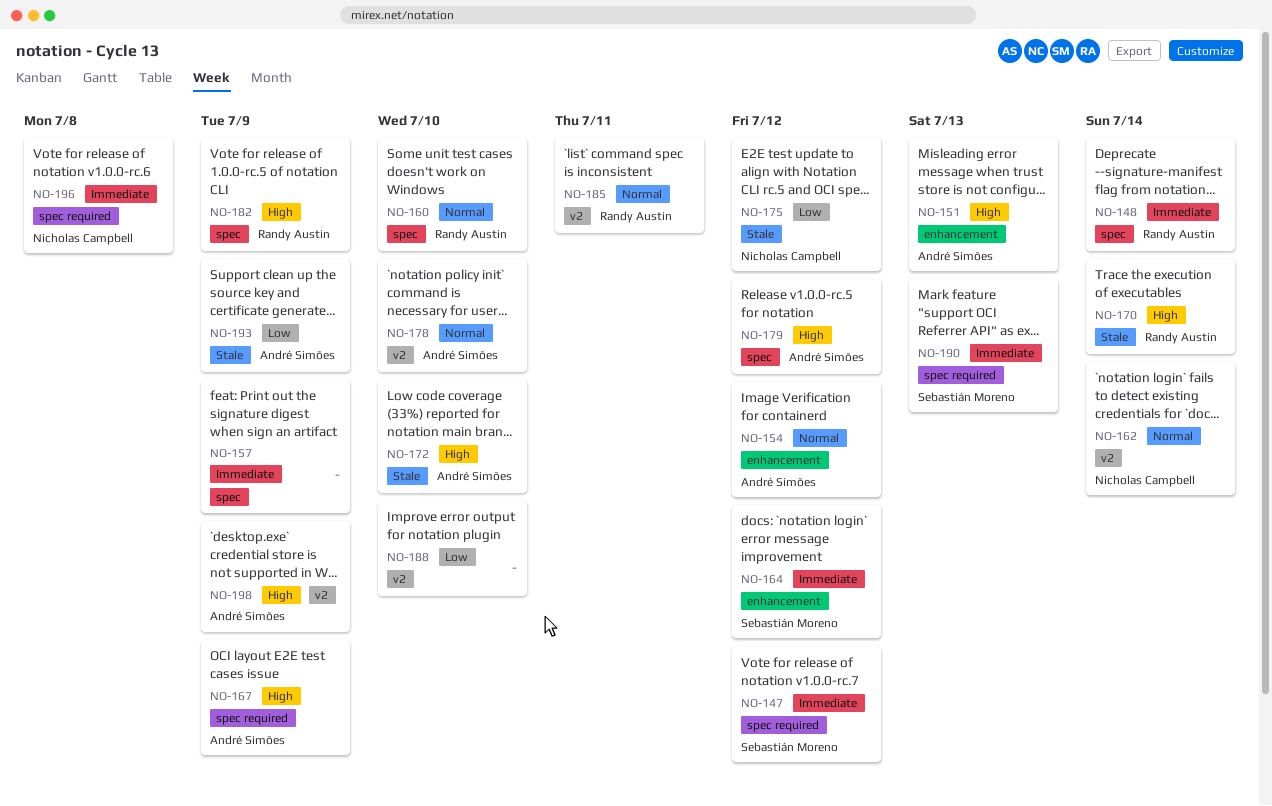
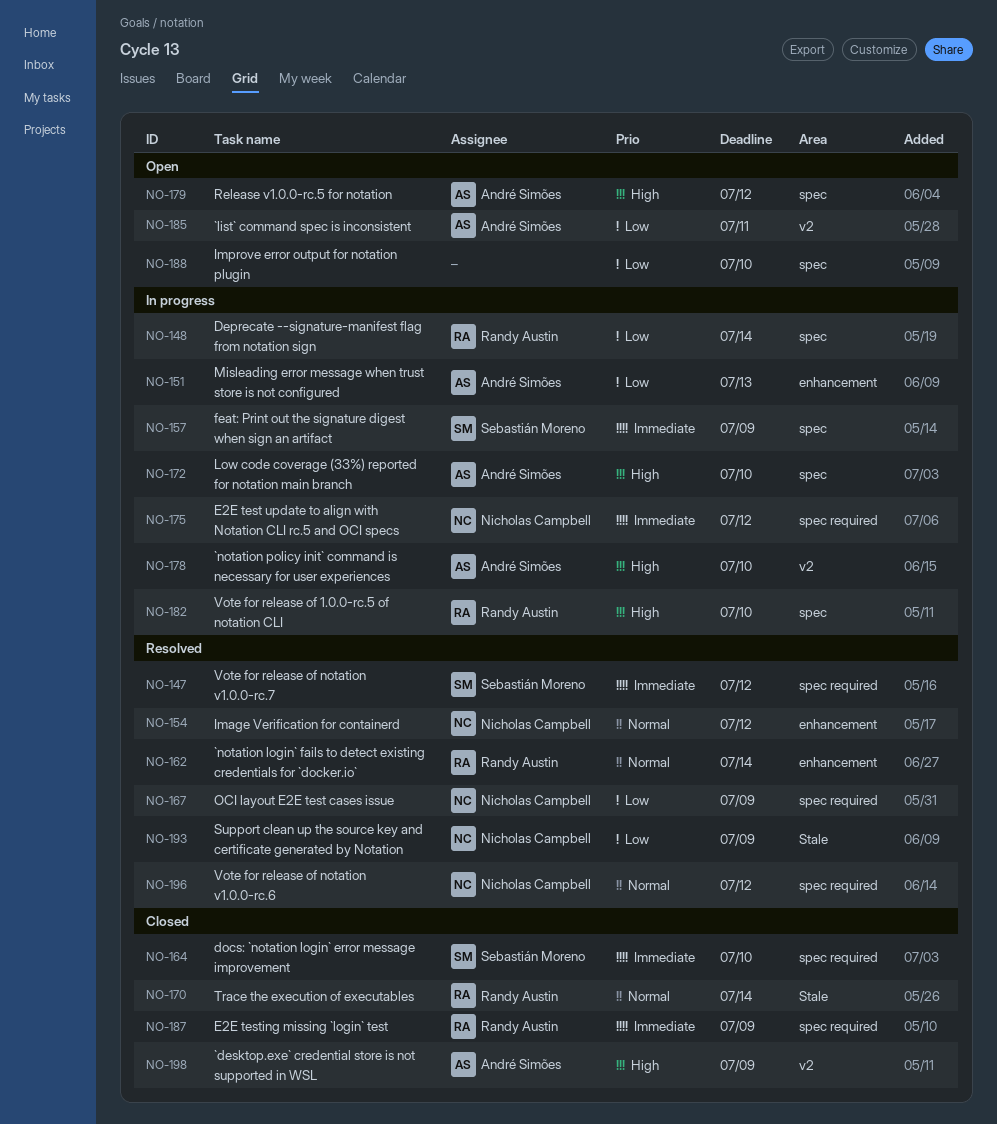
NO-148, priority: Immediate -> Low
NO-151, priority: High -> Low
NO-154, owner: André Simões -> Nicholas Campbell
NO-157, owner: none -> Sebastián Moreno
NO-160: present -> none
NO-162, owner: Nicholas Campbell -> Randy Austin
NO-162, label: v2 -> enhancement
NO-164, label: enhancement -> spec required
NO-164, due: Jul 12 -> Jul 10
NO-167, owner: André Simões -> Nicholas Campbell
NO-167, priority: High -> Low
NO-170, priority: High -> Normal
NO-172, label: Stale -> spec
NO-175, priority: Low -> Immediate
NO-175, label: Stale -> spec required
NO-178, priority: Normal -> High
NO-182, due: Jul 9 -> Jul 10
NO-185, owner: Randy Austin -> André Simões
NO-185, priority: Normal -> Low
NO-187: none -> present
NO-188, label: v2 -> spec
NO-190: present -> none
NO-193, owner: André Simões -> Nicholas Campbell
NO-196, priority: Immediate -> Normal
NO-196, due: Jul 8 -> Jul 12

